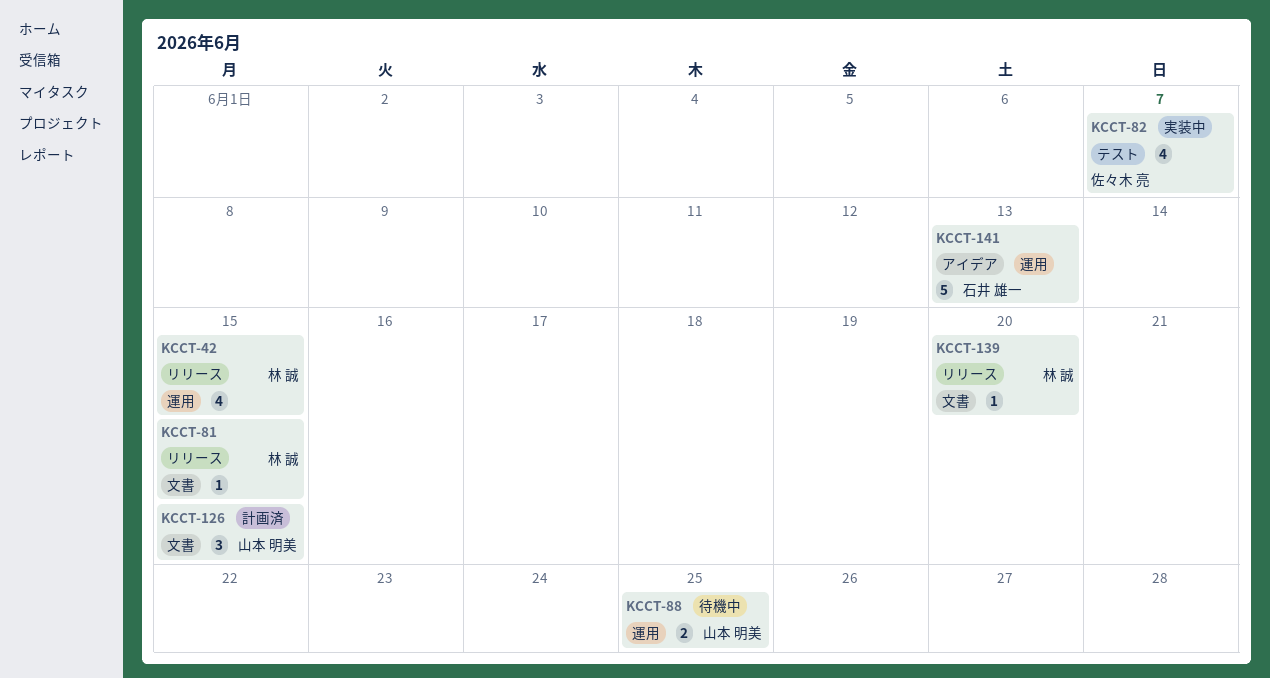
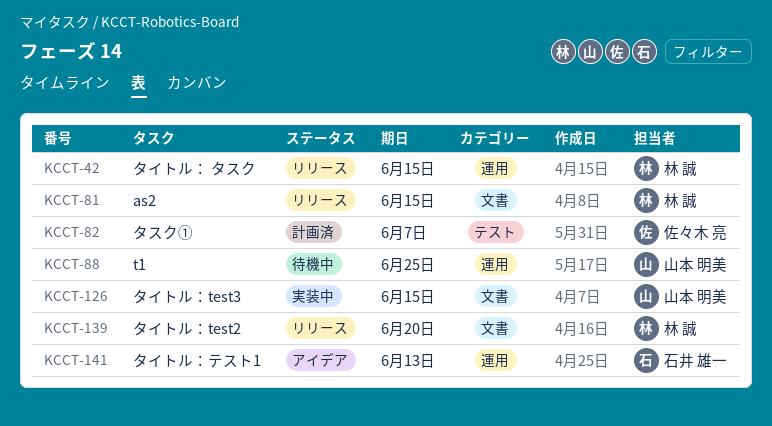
KCCT-82, status: 実装中 -> 計画済
KCCT-126, status: 計画済 -> 実装中

